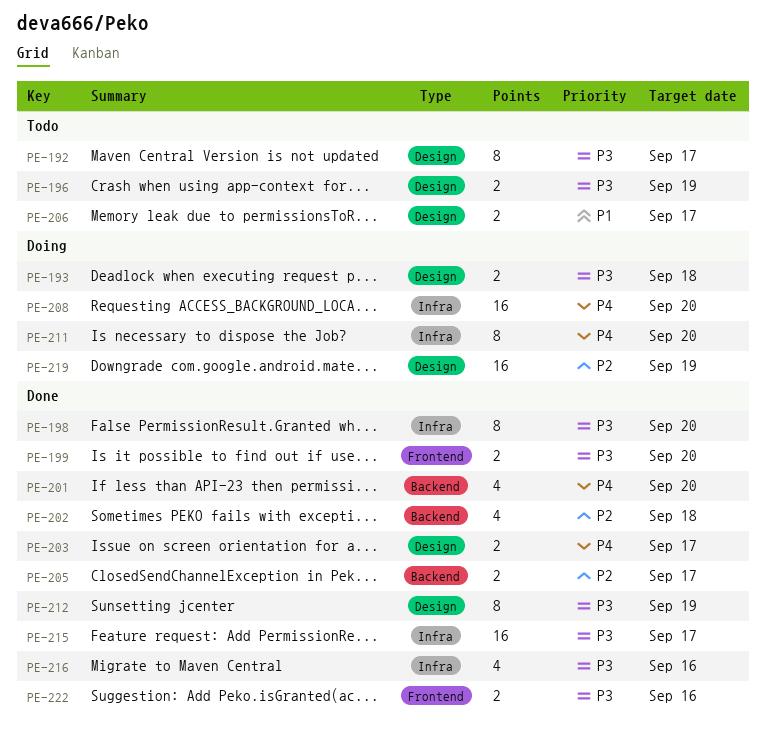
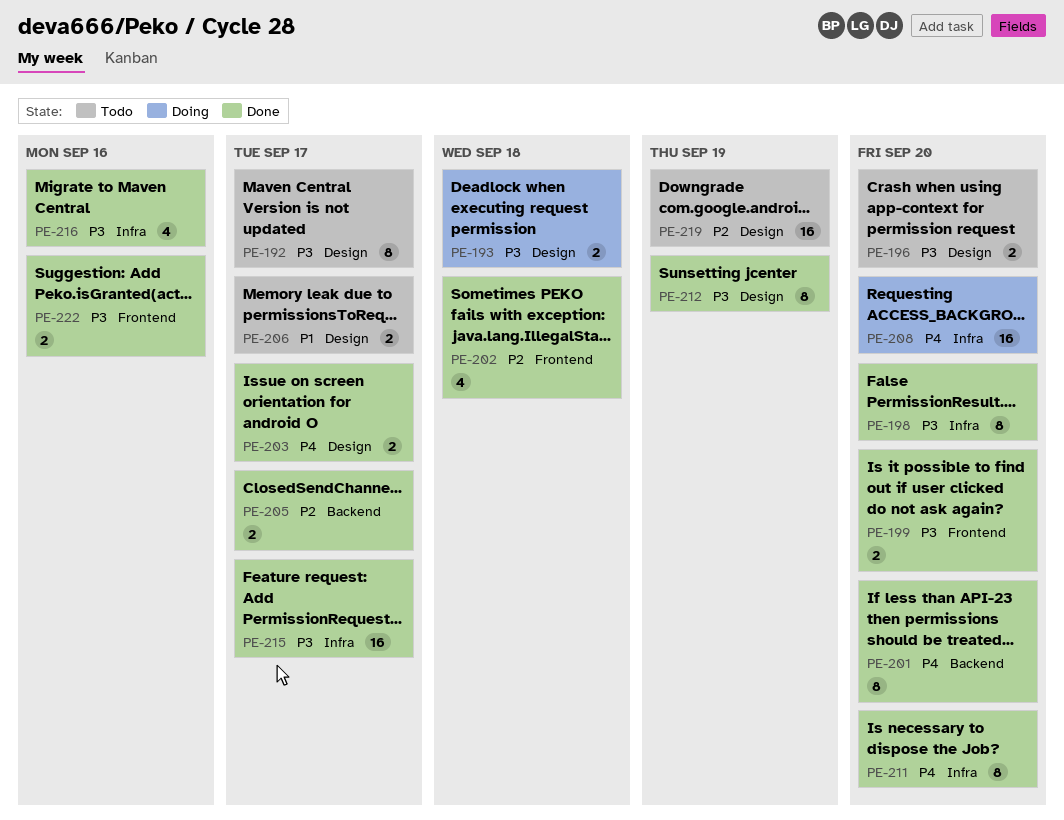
PE-196, due: Sep 19 -> Sep 20
PE-201, estimate: 4 -> 8
PE-202, label: Backend -> Frontend
PE-211, status: Doing -> Done
PE-219, status: Doing -> Todo

